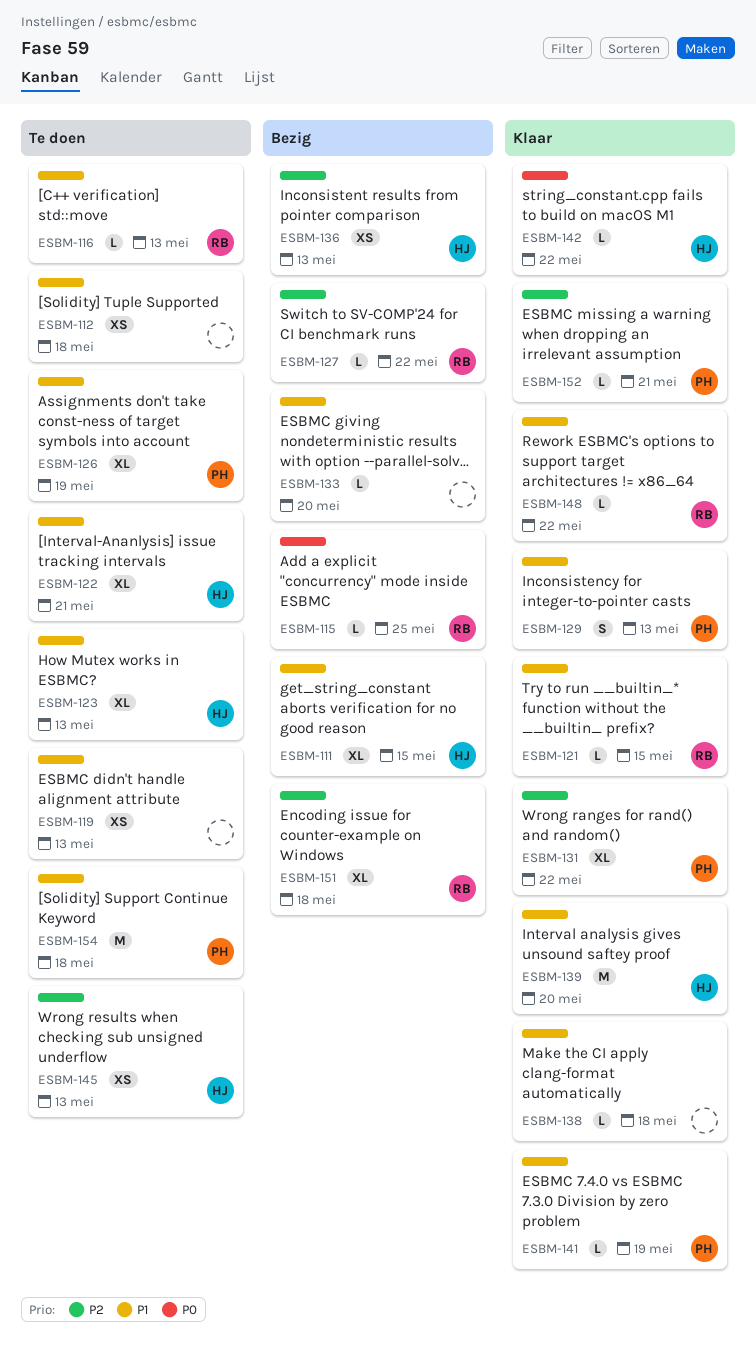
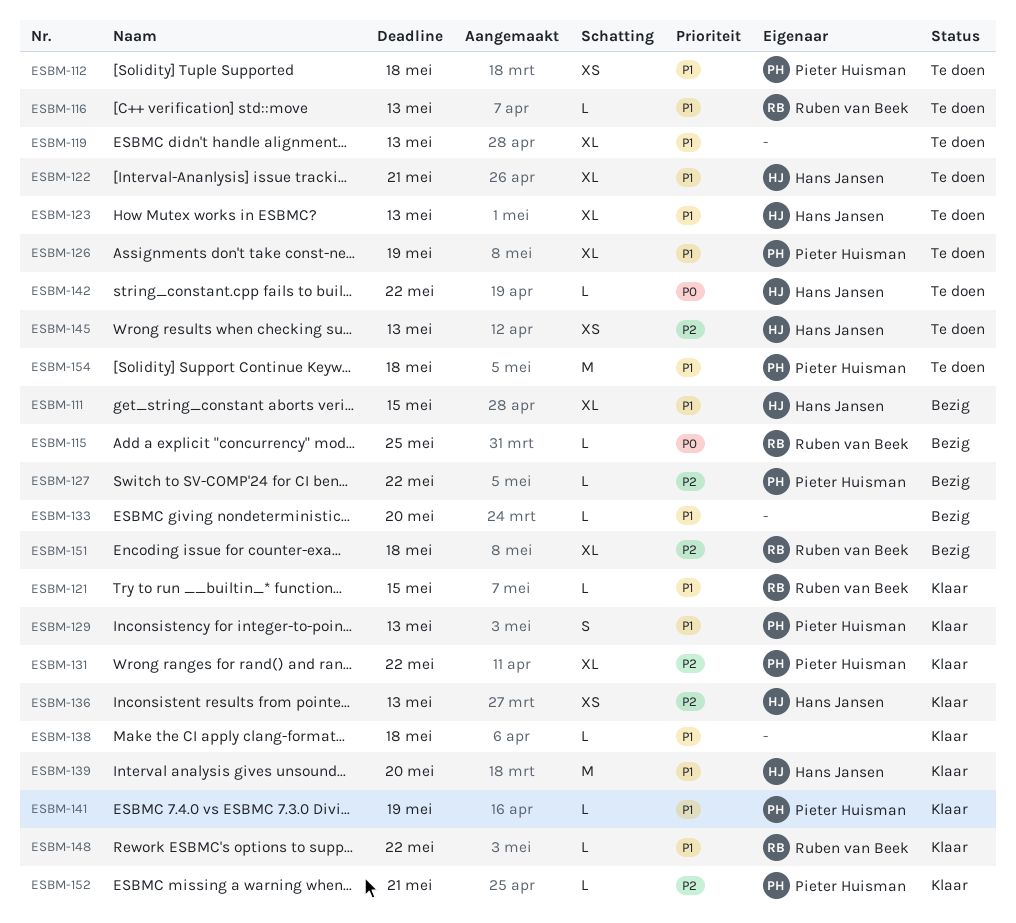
ESBM-112, owner: none -> Pieter Huisman
ESBM-119, estimate: XS -> XL
ESBM-127, owner: Ruben van Beek -> Pieter Huisman
ESBM-136, status: Bezig -> Klaar
ESBM-142, status: Klaar -> Te doen

